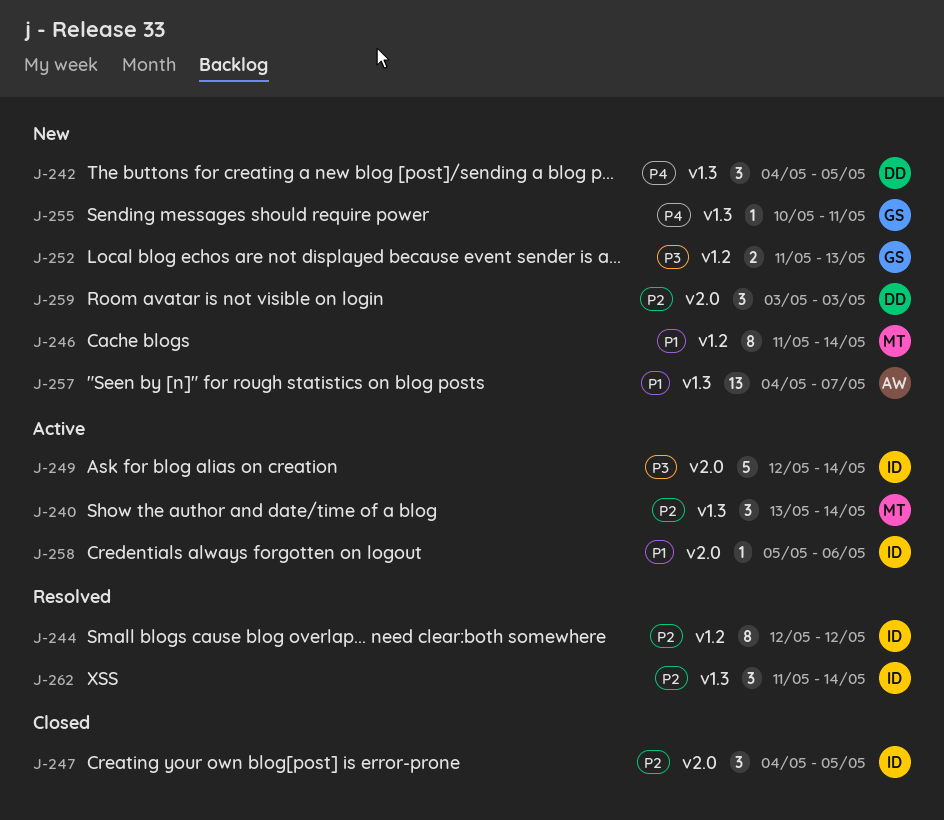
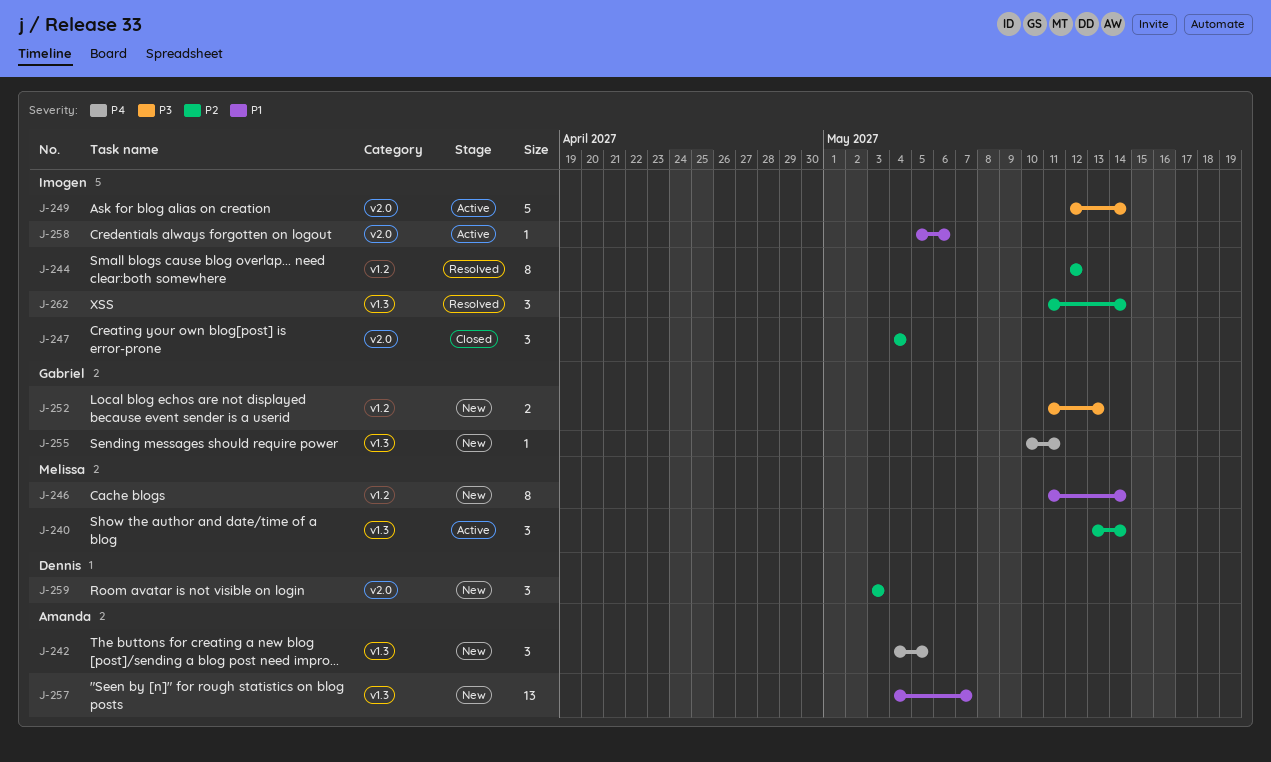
J-242, owner: Dennis -> Amanda
J-247, due: May 5 -> May 4

